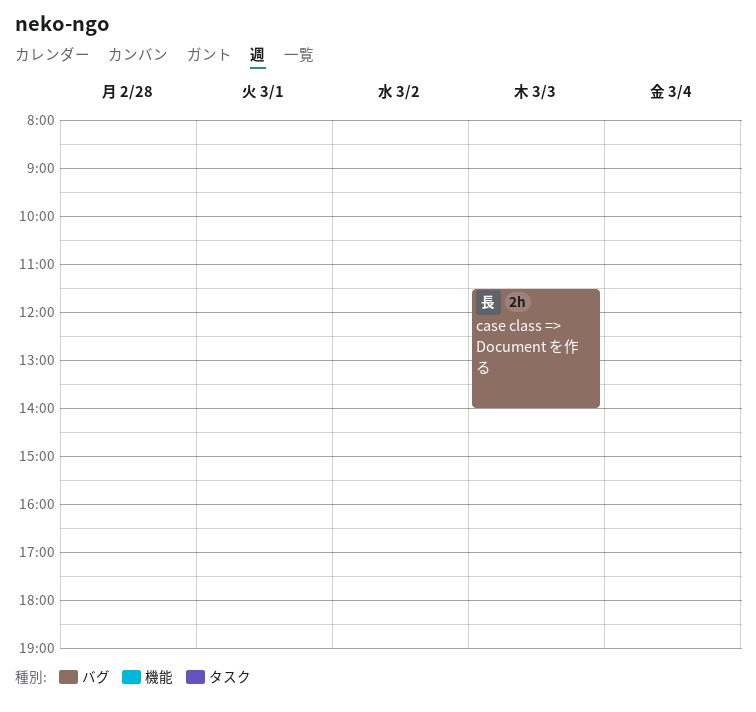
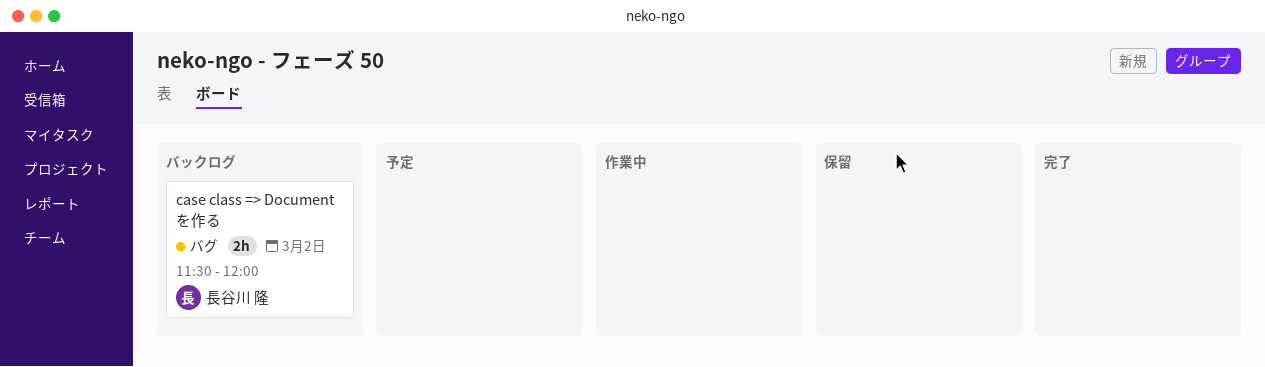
case class => Document を作る, day: Mar 3 -> Mar 2
case class => Document を作る, ends: 14:00 -> 12:00

